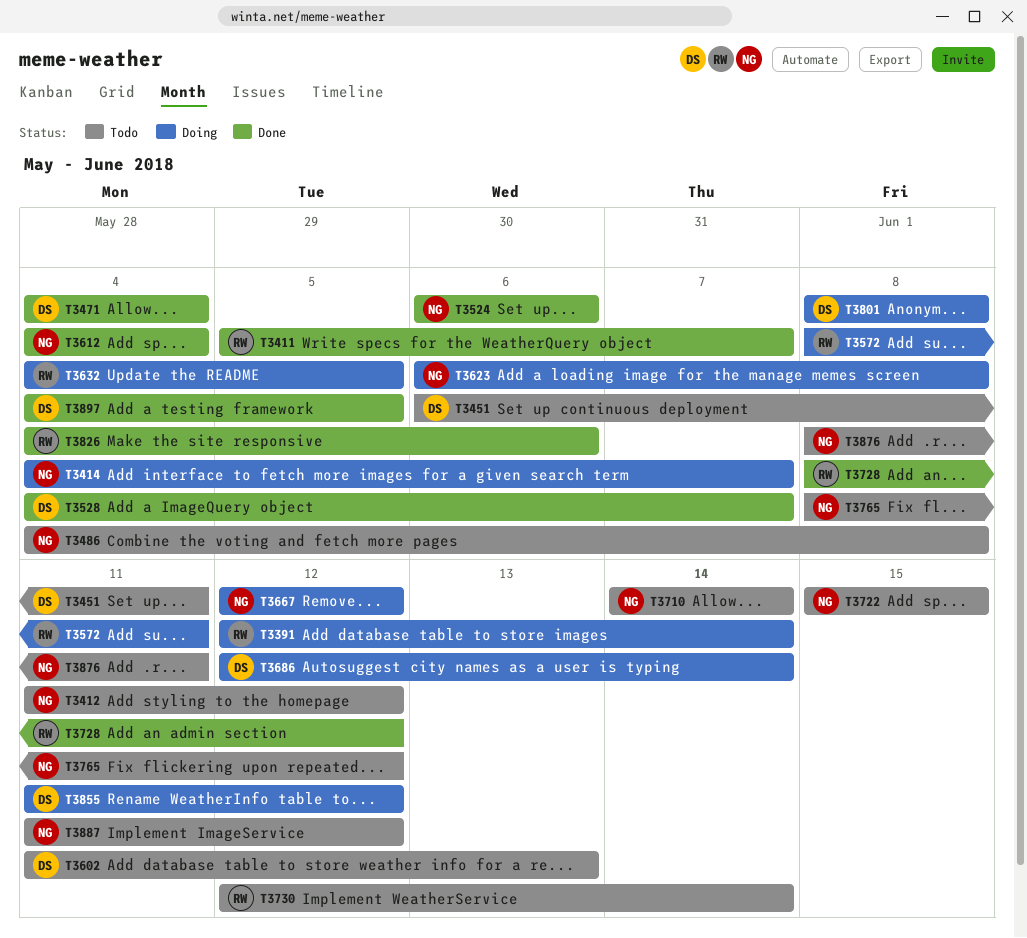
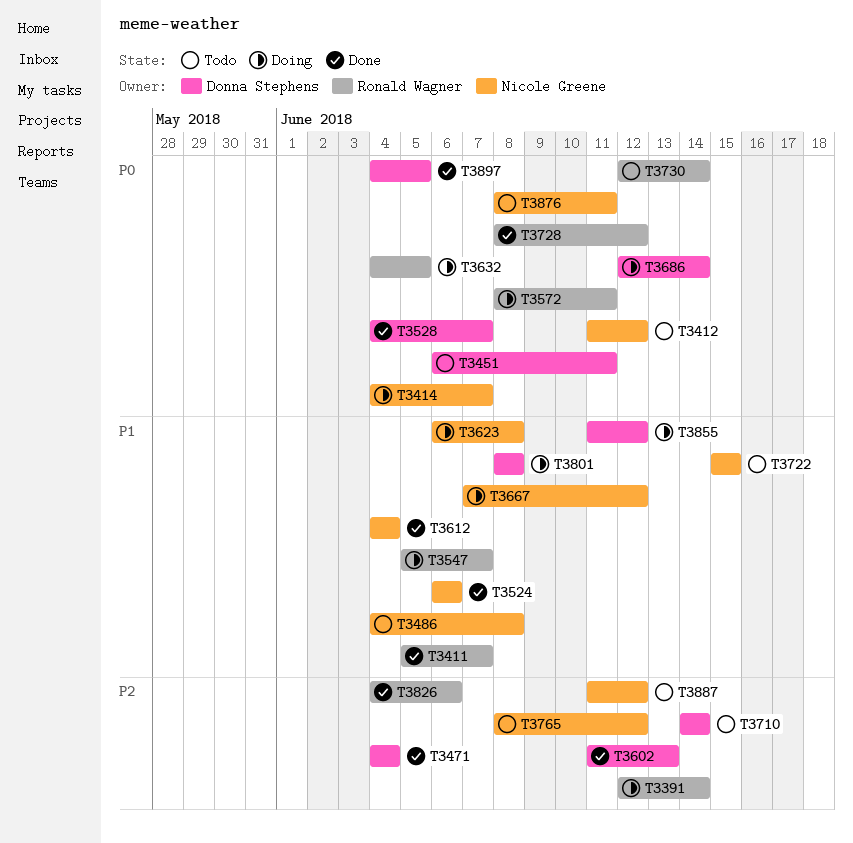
T3547: none -> present
T3602, status: Todo -> Done
T3667, start: Jun 12 -> Jun 7
T3710, owner: Nicole Greene -> Donna Stephens

